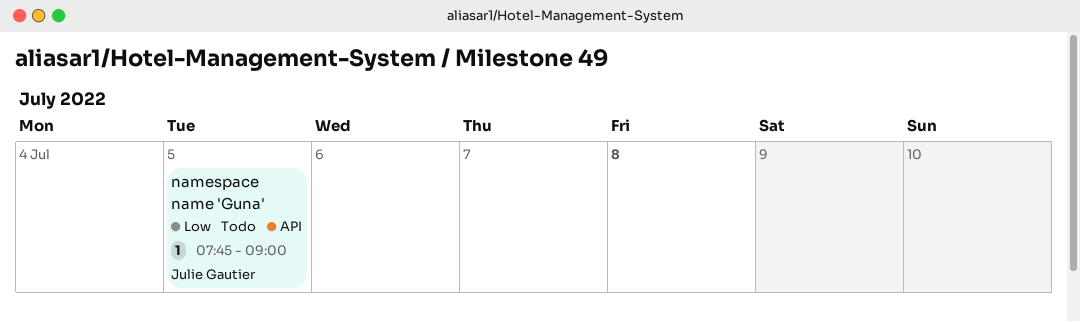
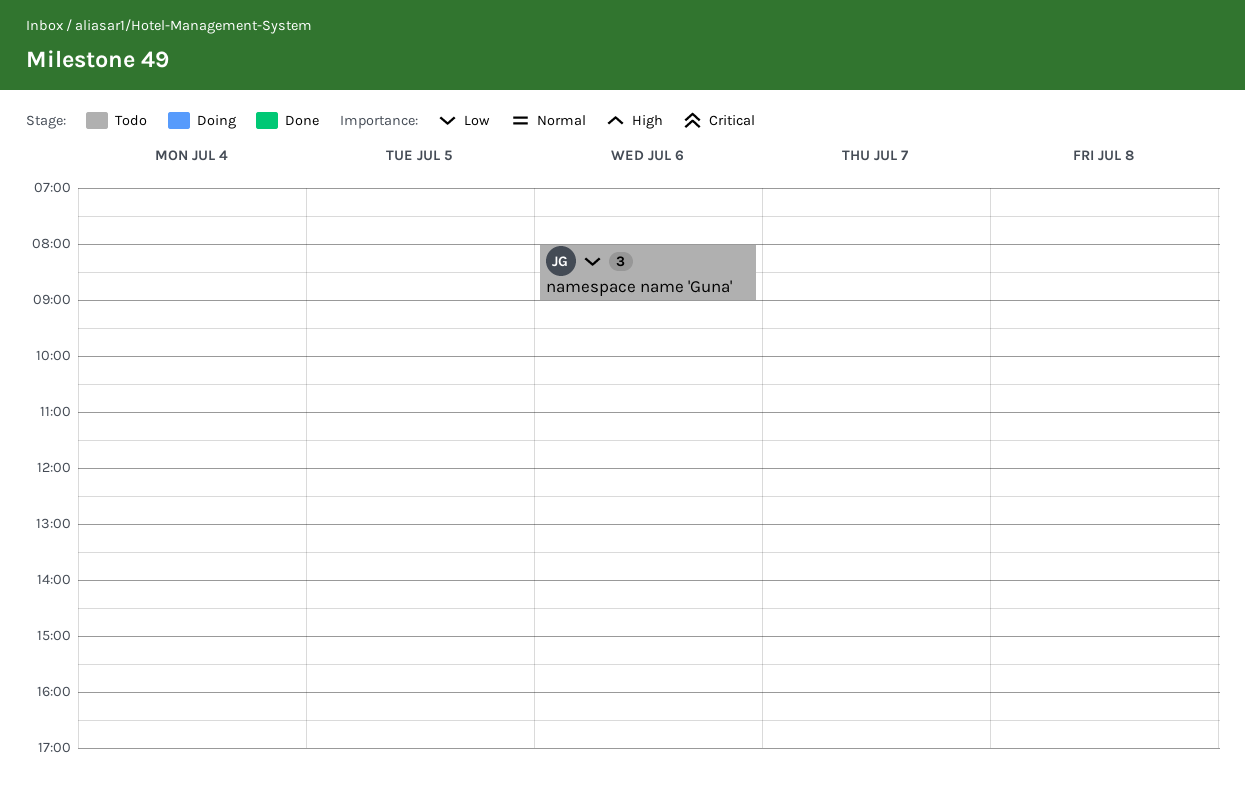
namespace name 'Guna', estimate: 1 -> 3
namespace name 'Guna', day: Jul 5 -> Jul 6
namespace name 'Guna', begins: 07:45 -> 08:00

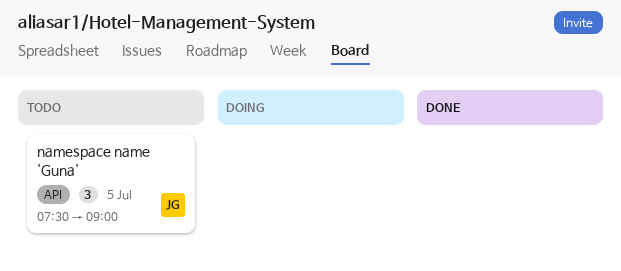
namespace name 'Guna', day: Jul 6 -> Jul 5
namespace name 'Guna', begins: 08:00 -> 07:30

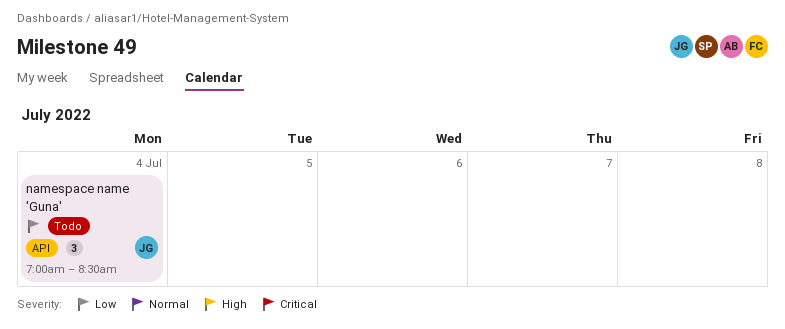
namespace name 'Guna', day: Jul 5 -> Jul 4
namespace name 'Guna', begins: 07:30 -> 07:00
namespace name 'Guna', ends: 09:00 -> 08:30

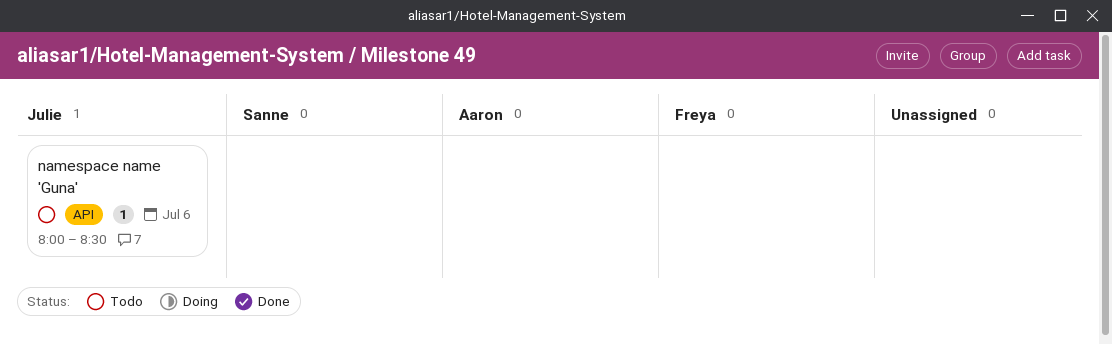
namespace name 'Guna', estimate: 3 -> 1
namespace name 'Guna', day: Jul 4 -> Jul 6
namespace name 'Guna', begins: 07:00 -> 08:00

